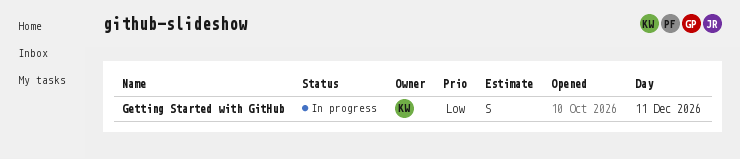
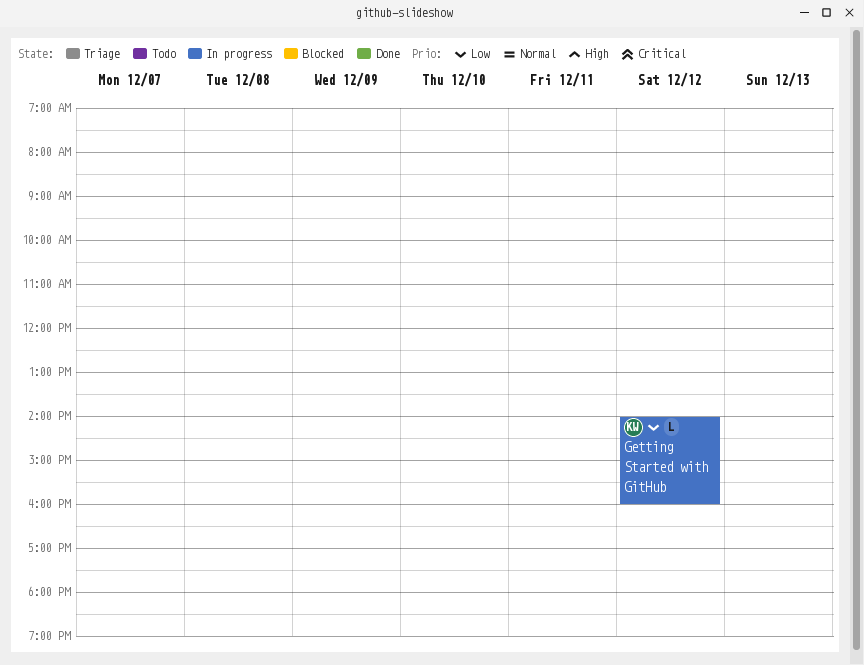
Getting Started with GitHub, estimate: S -> L
Getting Started with GitHub, day: Dec 11 -> Dec 12

